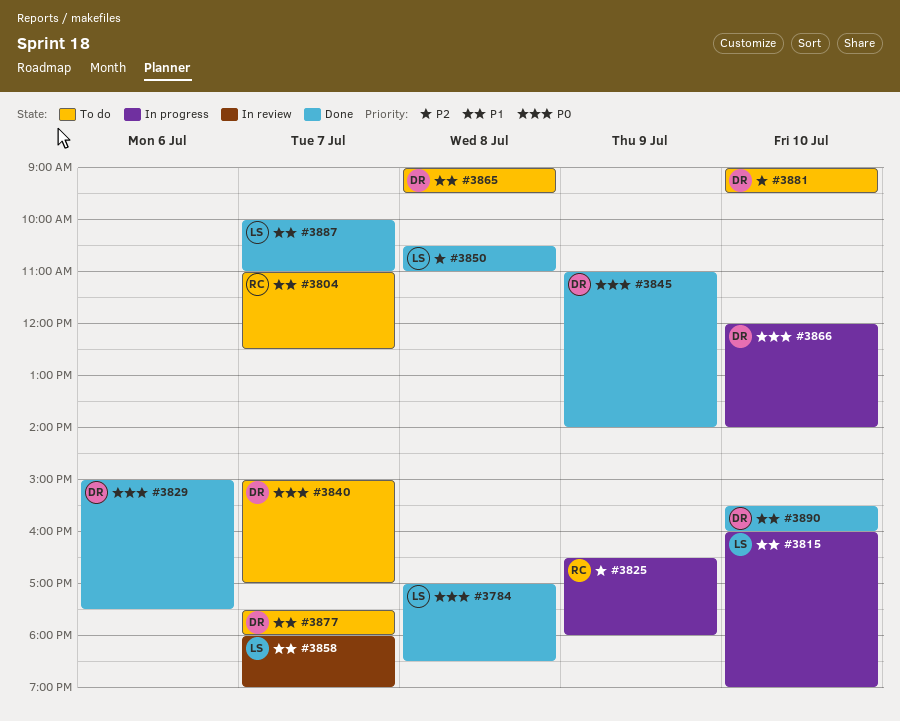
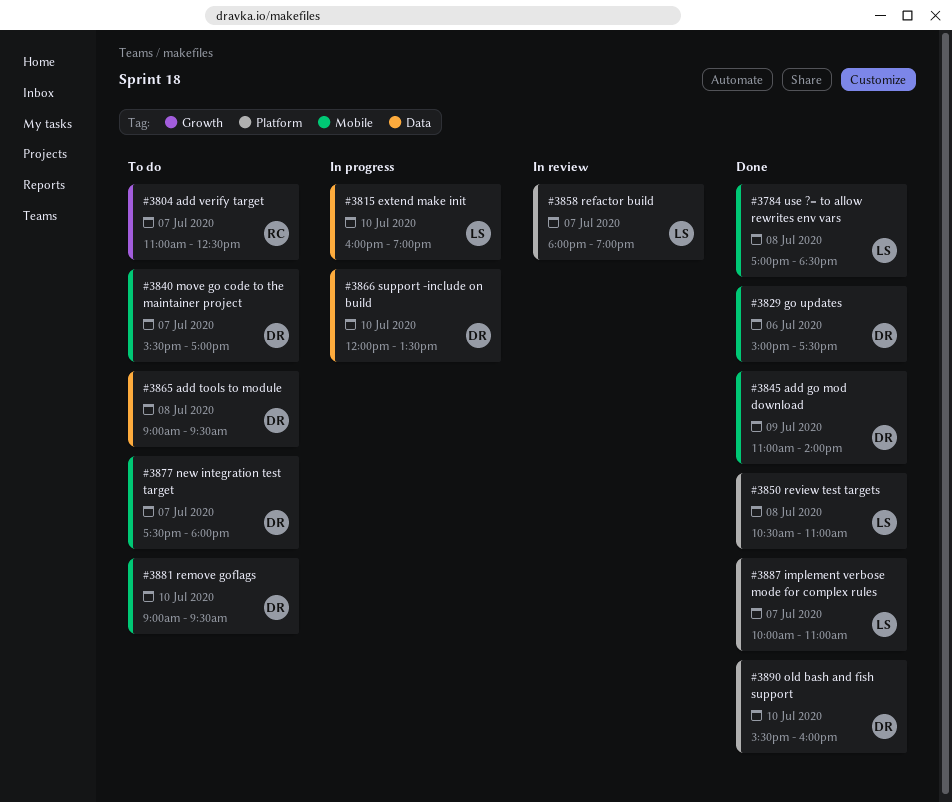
#3825: present -> none
#3840, begins: 15:00 -> 15:30
#3866, ends: 14:00 -> 13:30

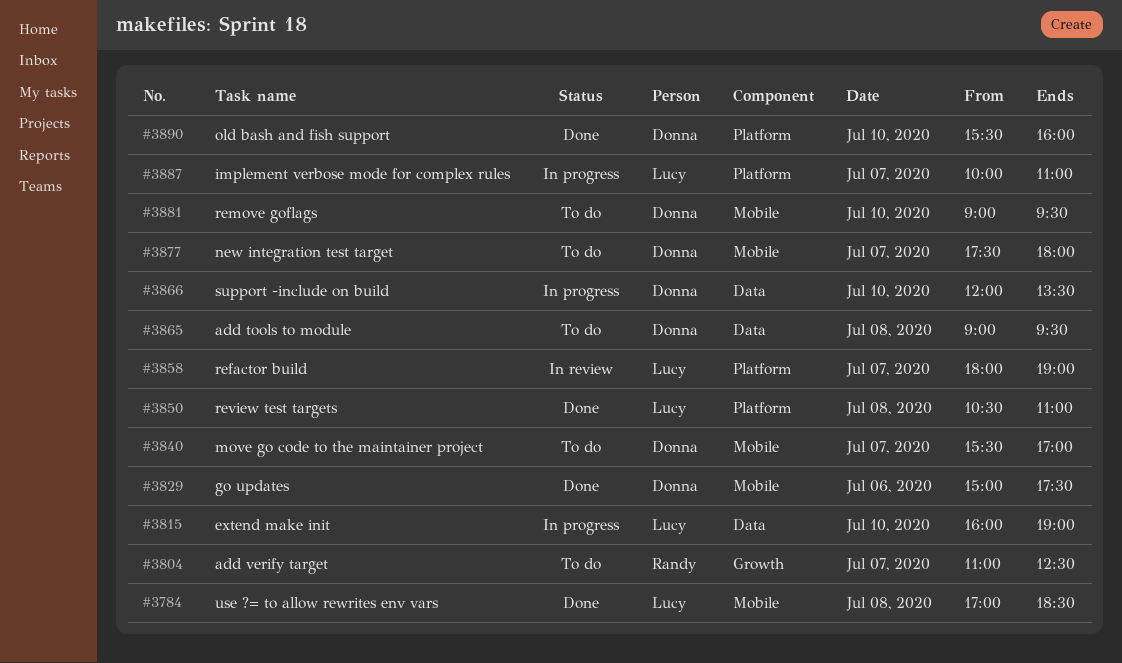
#3845: present -> none
#3887, status: Done -> In progress

